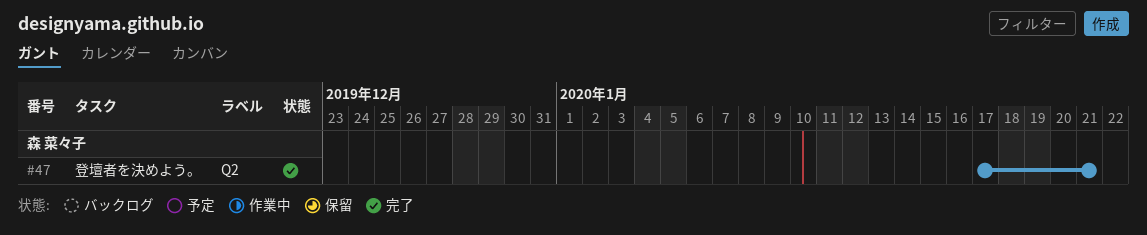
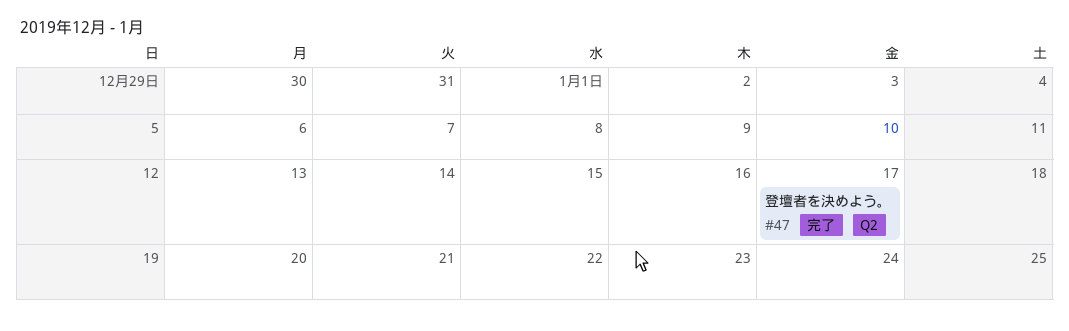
#47, due: Jan 21 -> Jan 17

